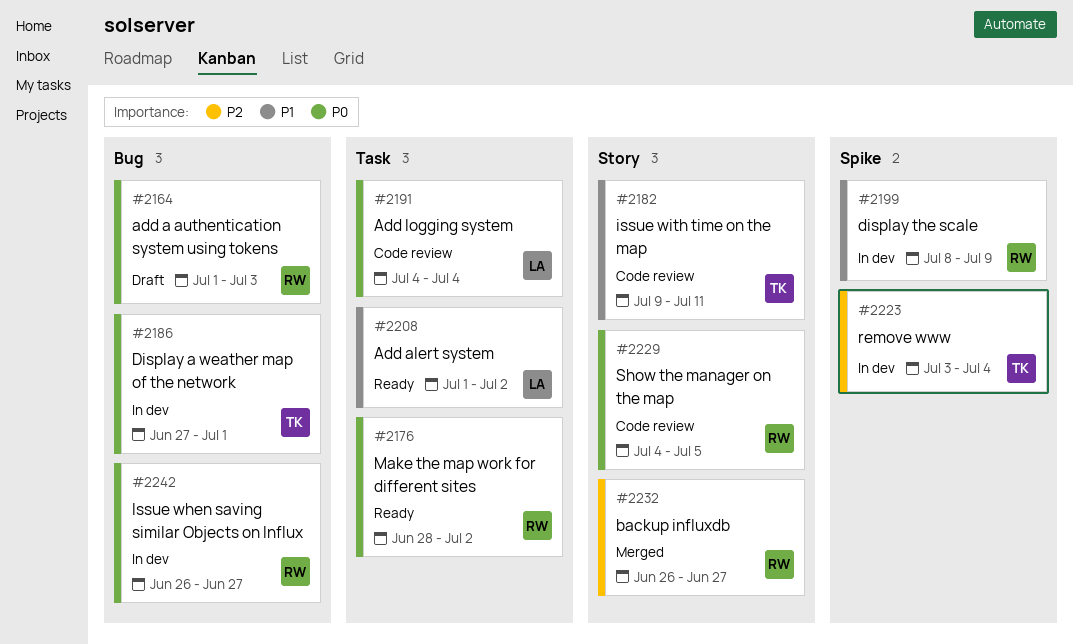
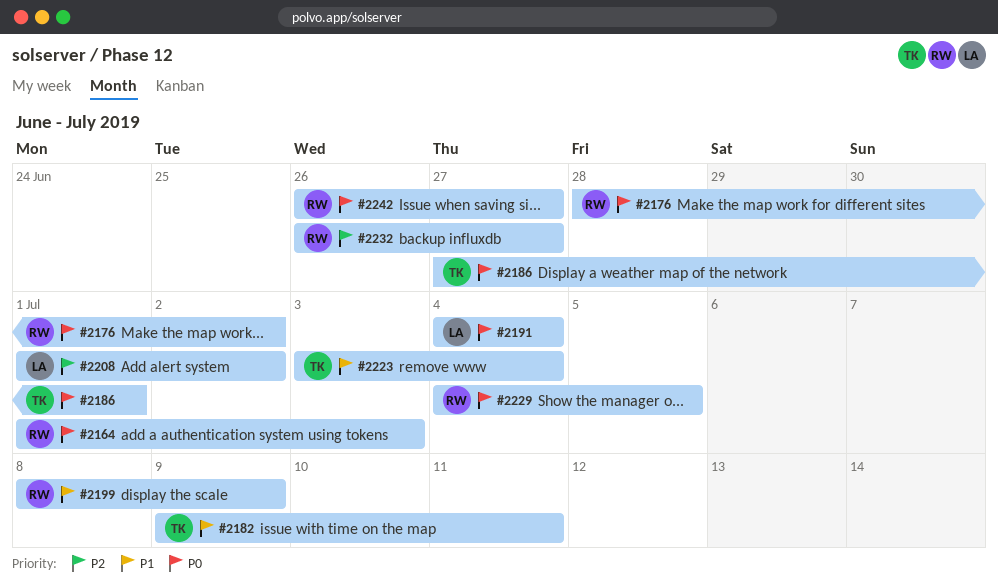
#2208, priority: P1 -> P2
#2223, priority: P2 -> P1

